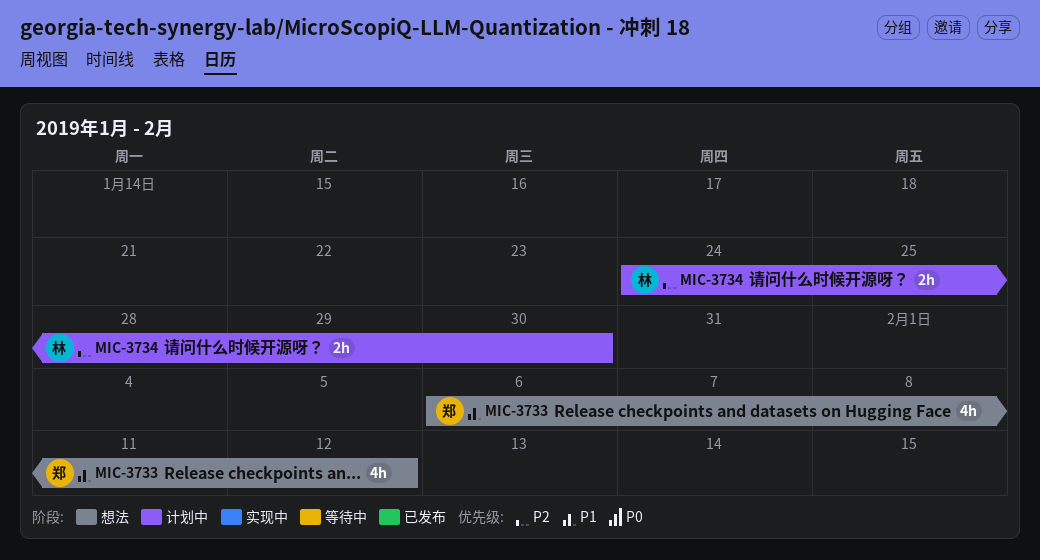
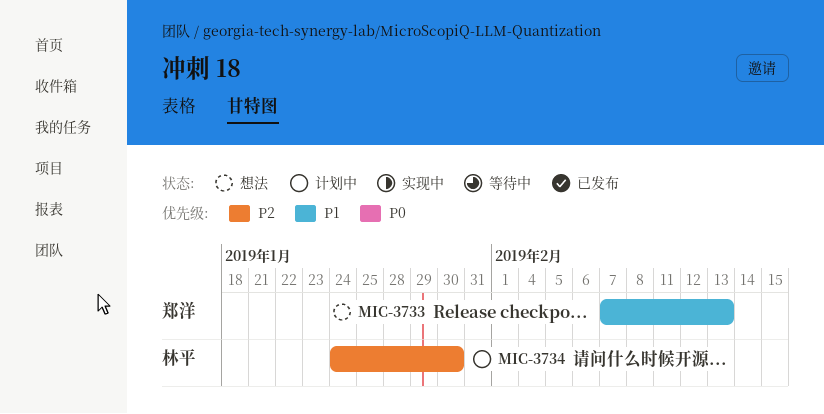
MIC-3733, start: Feb 6 -> Feb 7
MIC-3733, due: Feb 12 -> Feb 13

